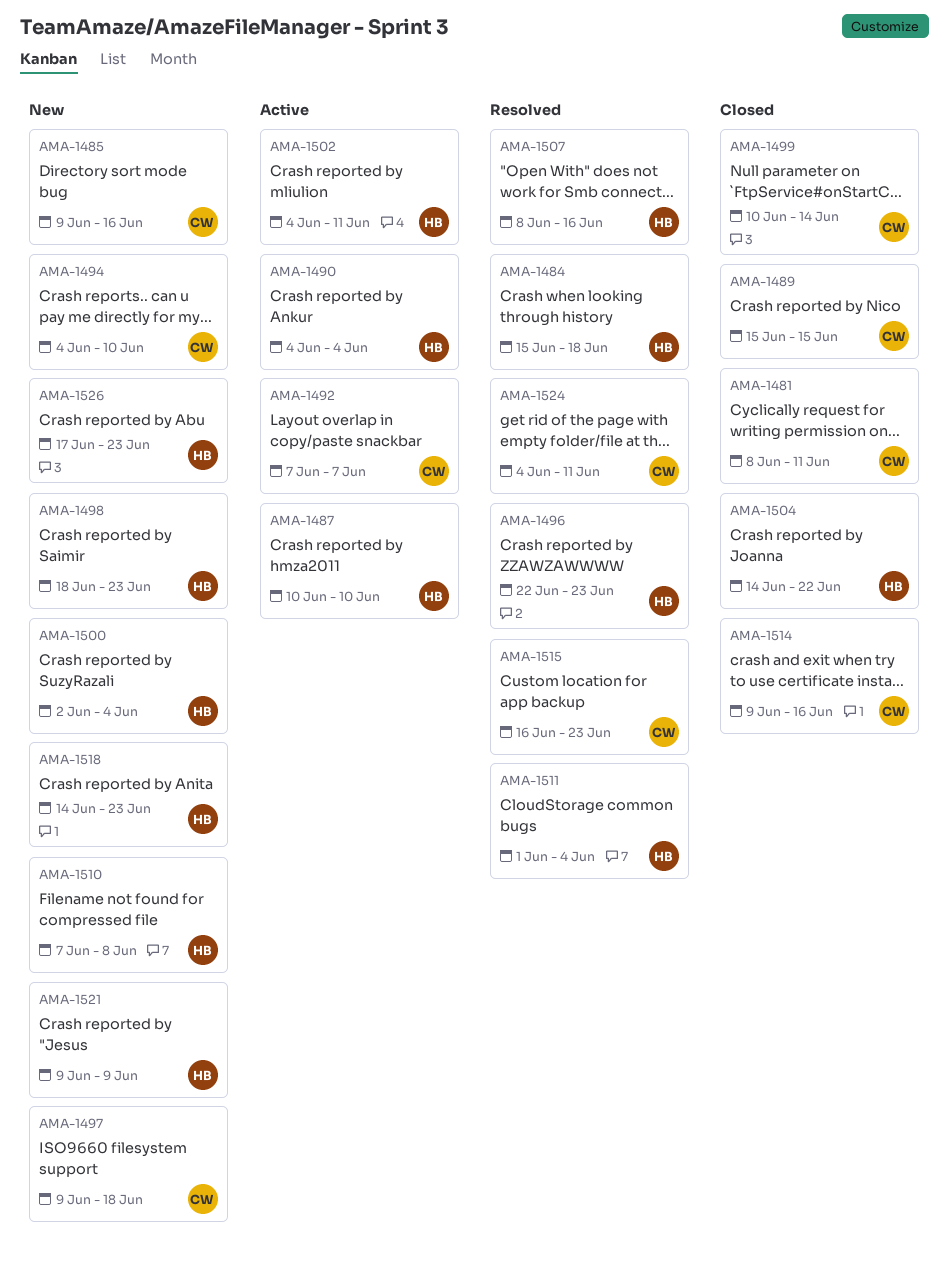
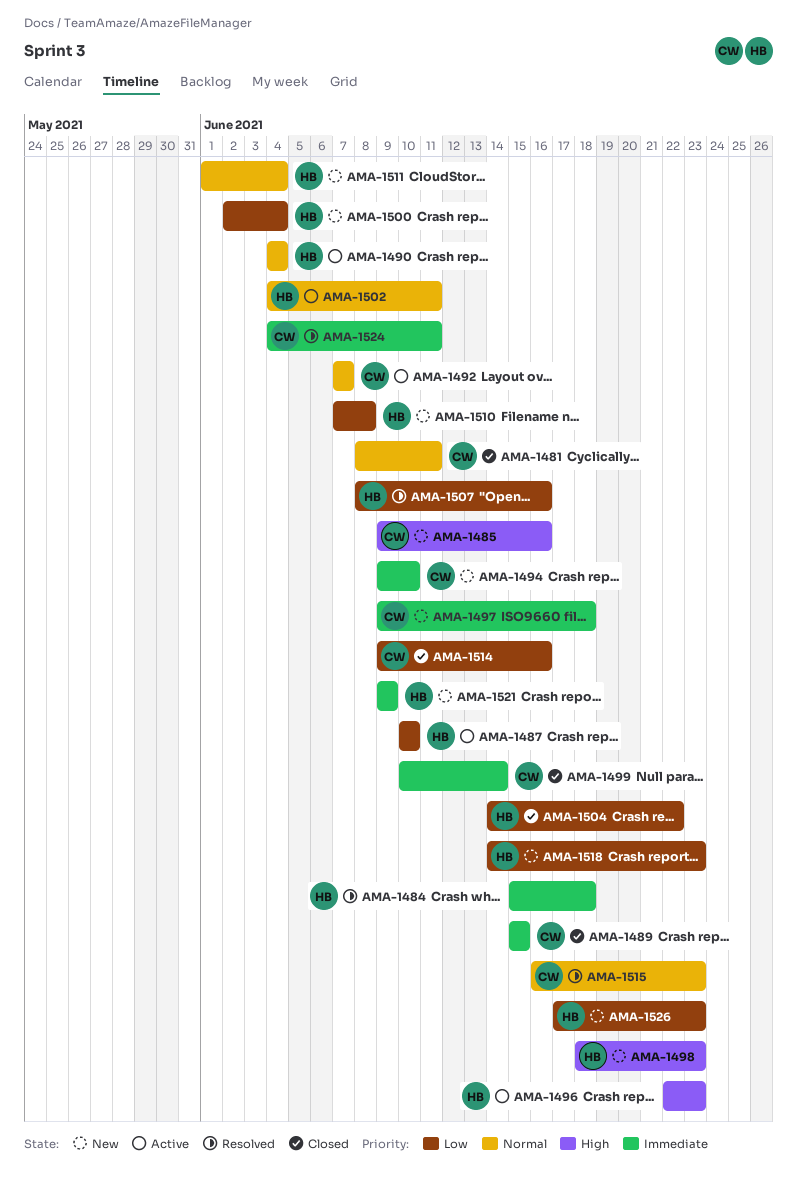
AMA-1494, start: Jun 4 -> Jun 9
AMA-1496, status: Resolved -> Active
AMA-1511, status: Resolved -> New

